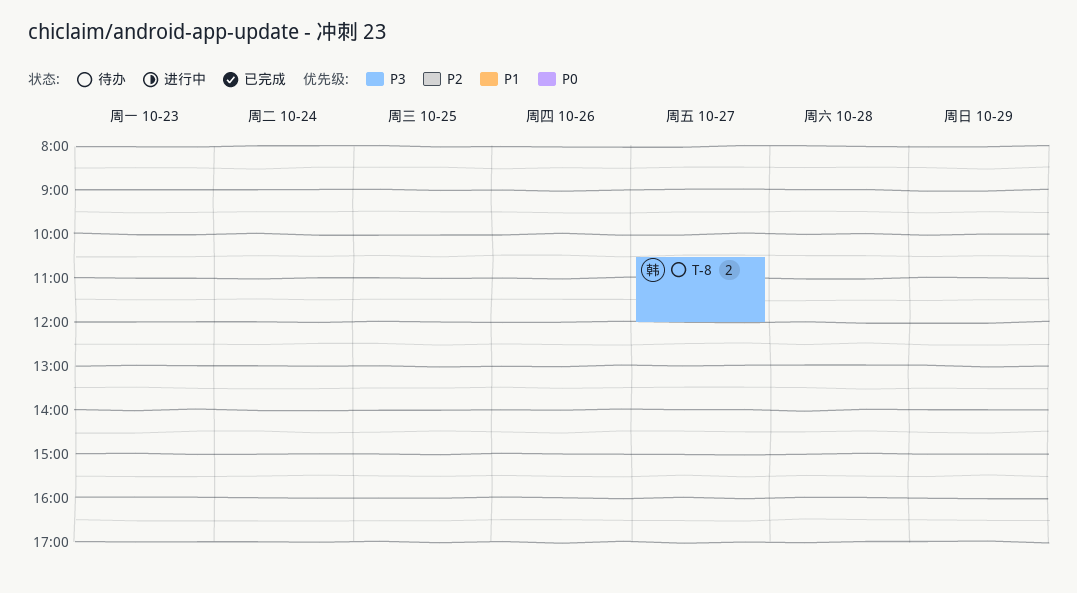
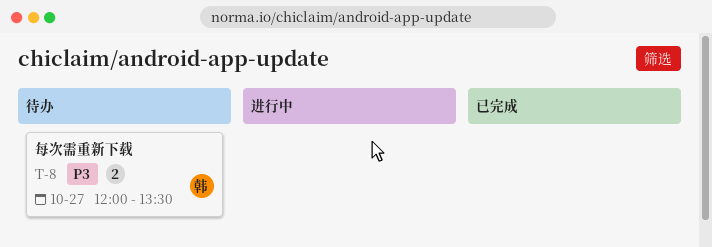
T-8, begins: 10:30 -> 12:00
T-8, ends: 12:00 -> 13:30

